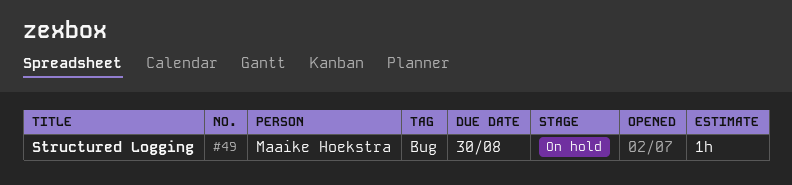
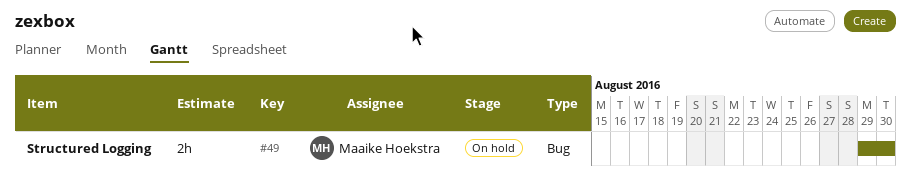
#49, estimate: 1h -> 2h

